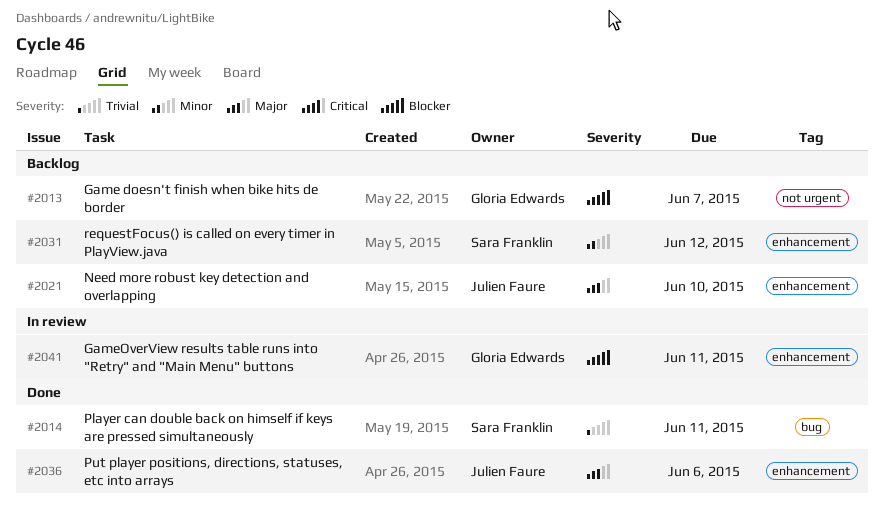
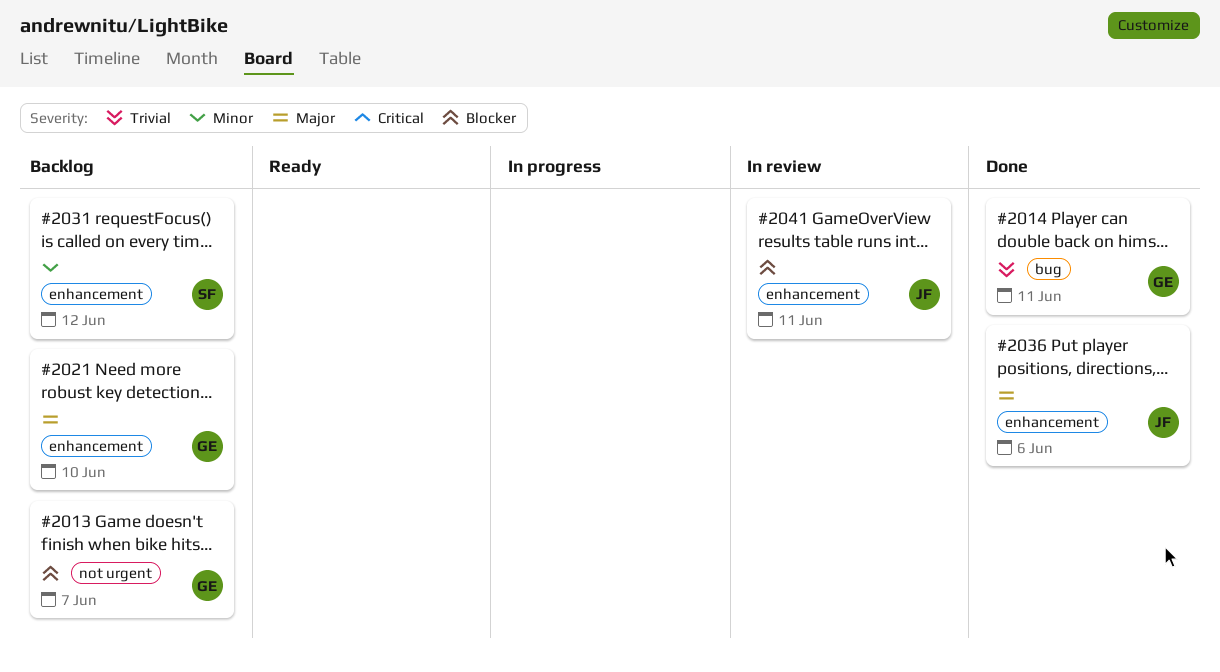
#2014, owner: Sara Franklin -> Gloria Edwards
#2021, owner: Julien Faure -> Gloria Edwards
#2041, owner: Gloria Edwards -> Julien Faure

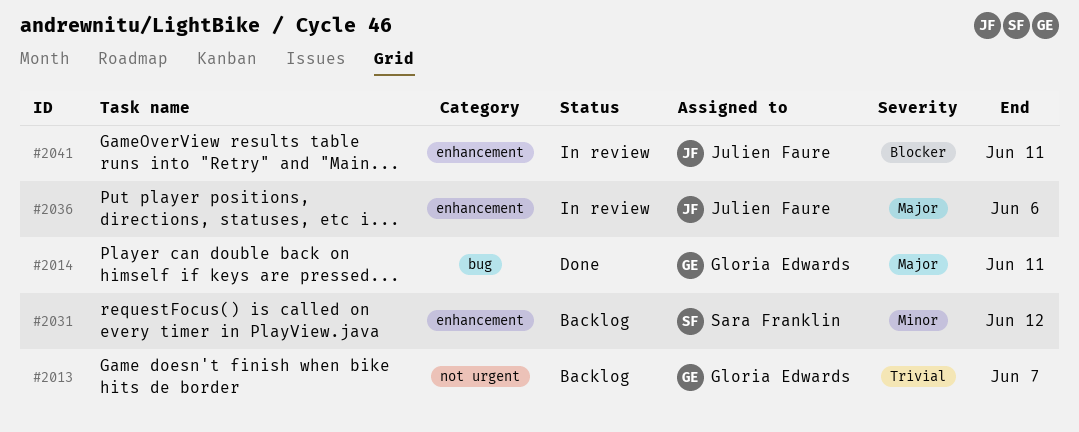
#2013, priority: Blocker -> Trivial
#2014, priority: Trivial -> Major
#2021: present -> none
#2036, status: Done -> In review

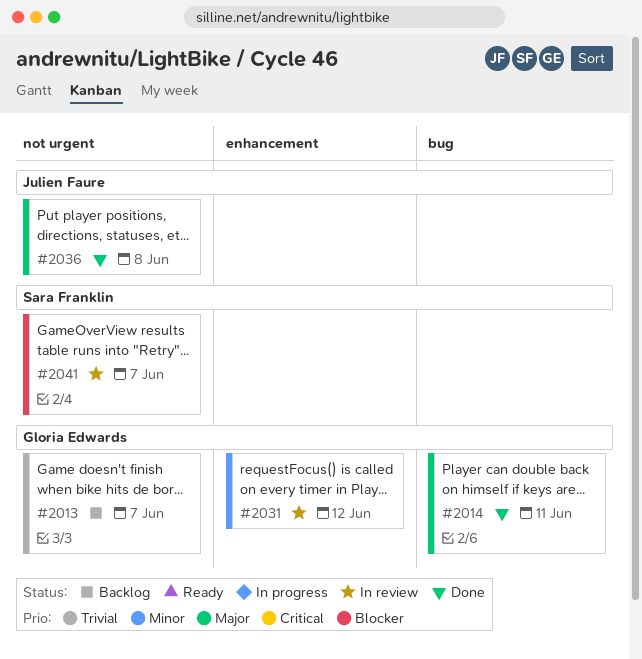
#2031, status: Backlog -> In review
#2031, owner: Sara Franklin -> Gloria Edwards
#2036, status: In review -> Done
#2036, label: enhancement -> not urgent
#2036, due: Jun 6 -> Jun 8
#2041, owner: Julien Faure -> Sara Franklin
#2041, label: enhancement -> not urgent
#2041, due: Jun 11 -> Jun 7

